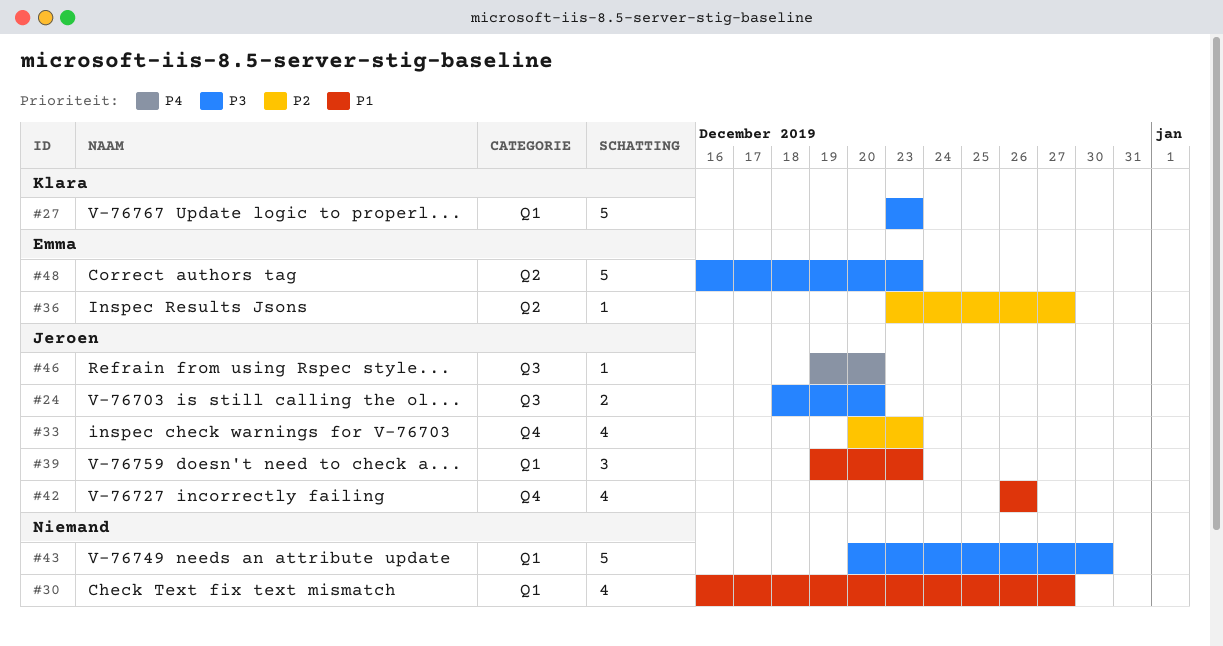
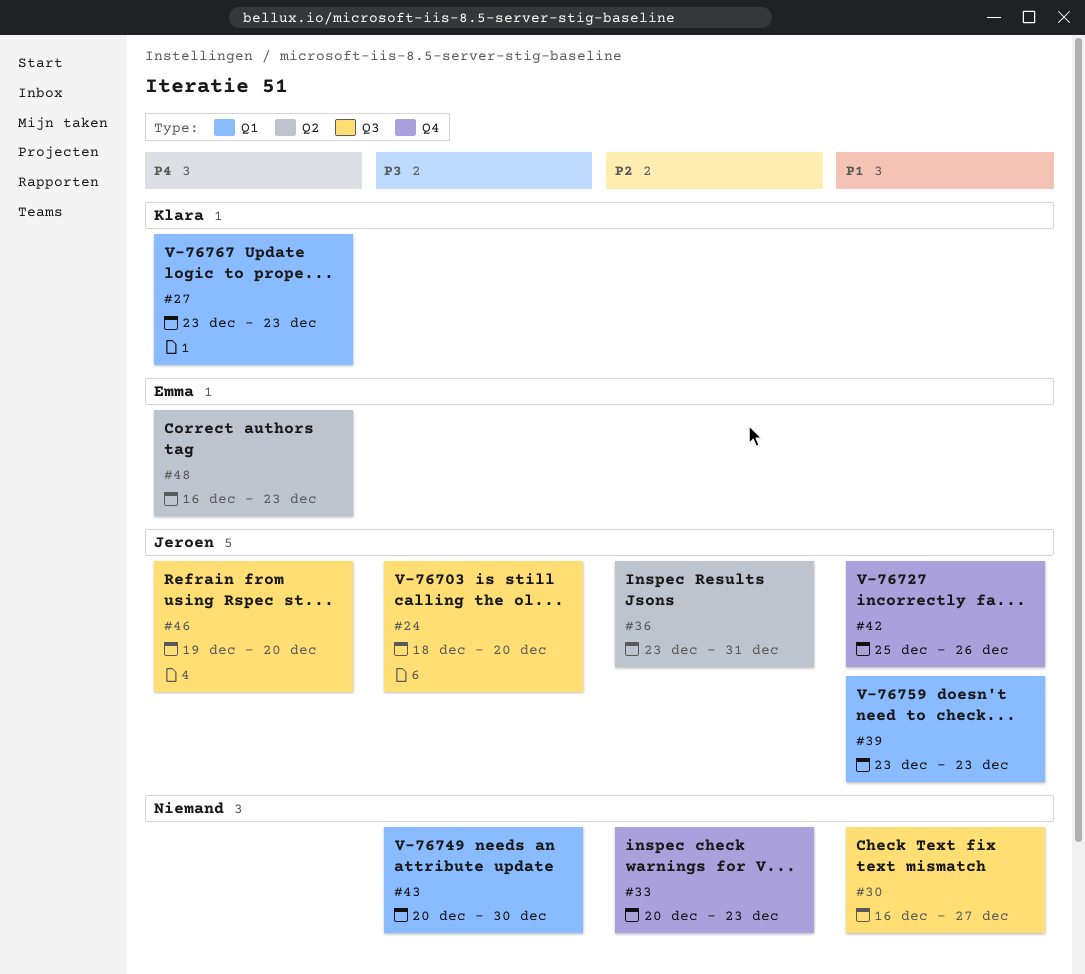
#27, priority: P3 -> P4
#30, label: Q1 -> Q3
#33, owner: Jeroen -> none
#36, owner: Emma -> Jeroen
#36, due: Dec 27 -> Dec 31
#39, start: Dec 19 -> Dec 23
#42, start: Dec 26 -> Dec 25
#48, priority: P3 -> P4

